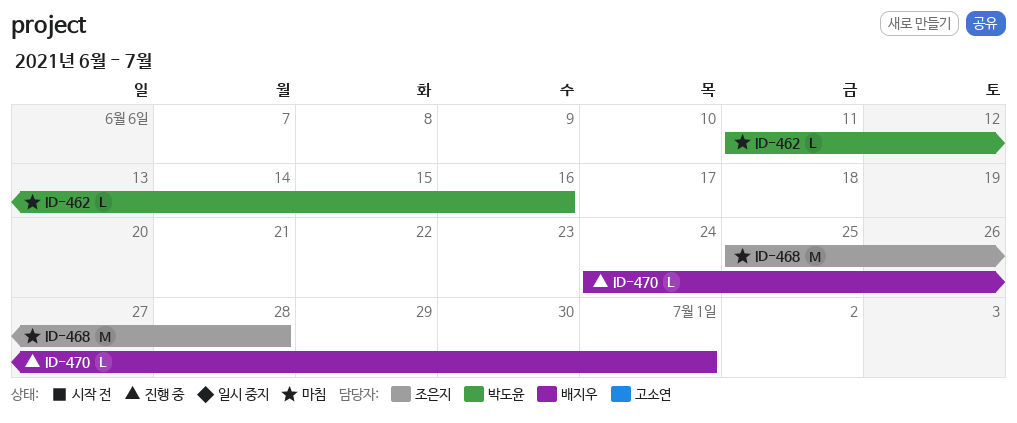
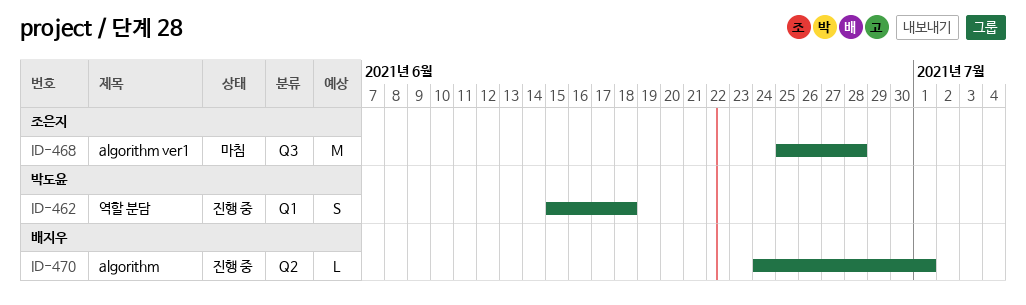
ID-462, status: 마침 -> 진행 중
ID-462, estimate: L -> S
ID-462, start: Jun 11 -> Jun 15
ID-462, due: Jun 16 -> Jun 18

